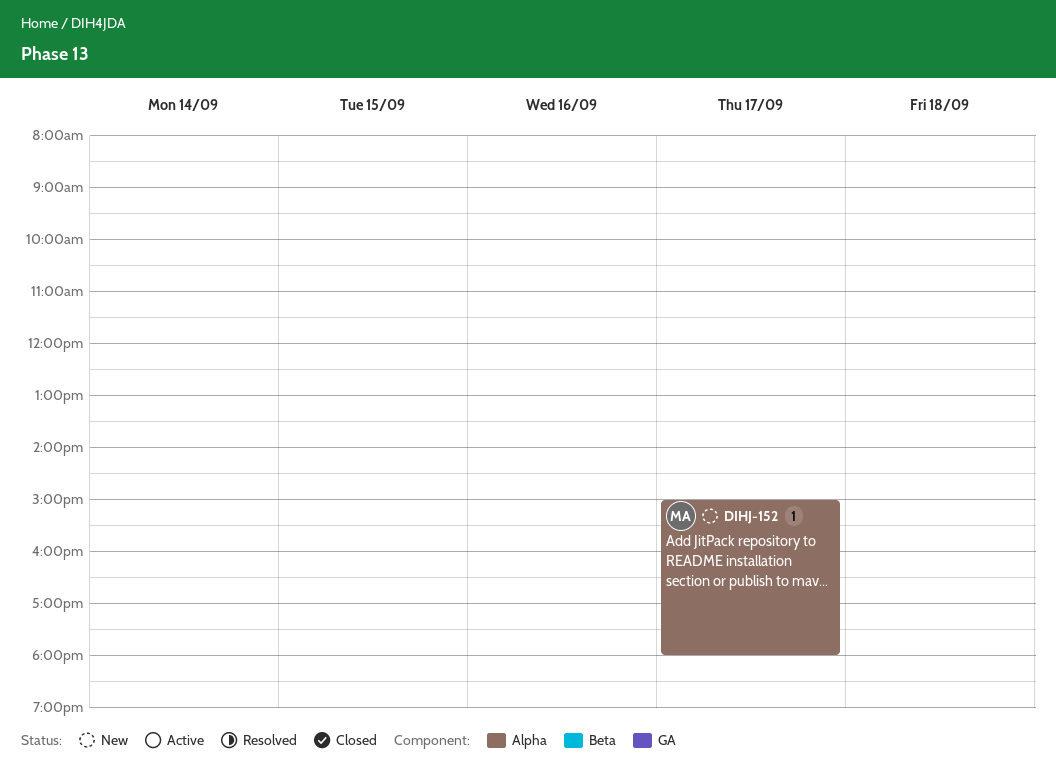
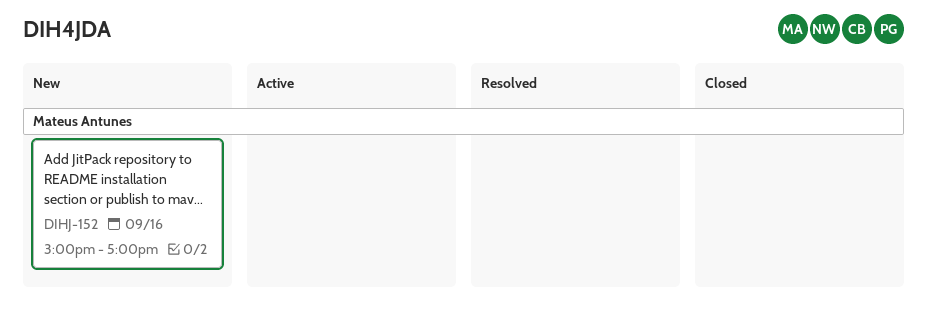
DIHJ-152, day: Sep 17 -> Sep 16
DIHJ-152, ends: 18:00 -> 17:00

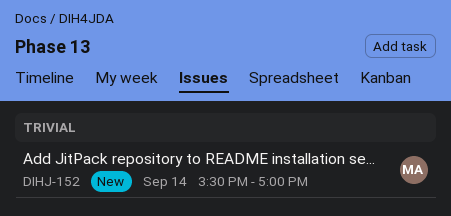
DIHJ-152, day: Sep 16 -> Sep 14
DIHJ-152, begins: 15:00 -> 15:30

